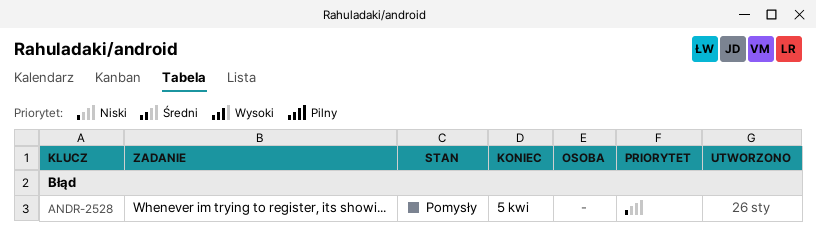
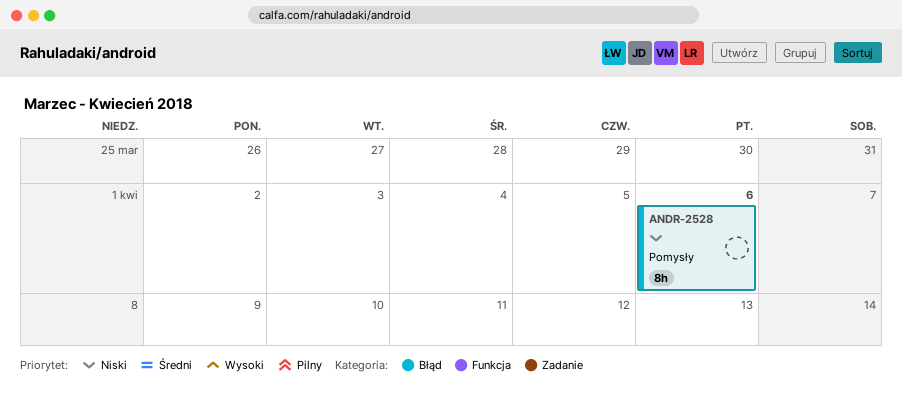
ANDR-2528, due: Apr 5 -> Apr 6

